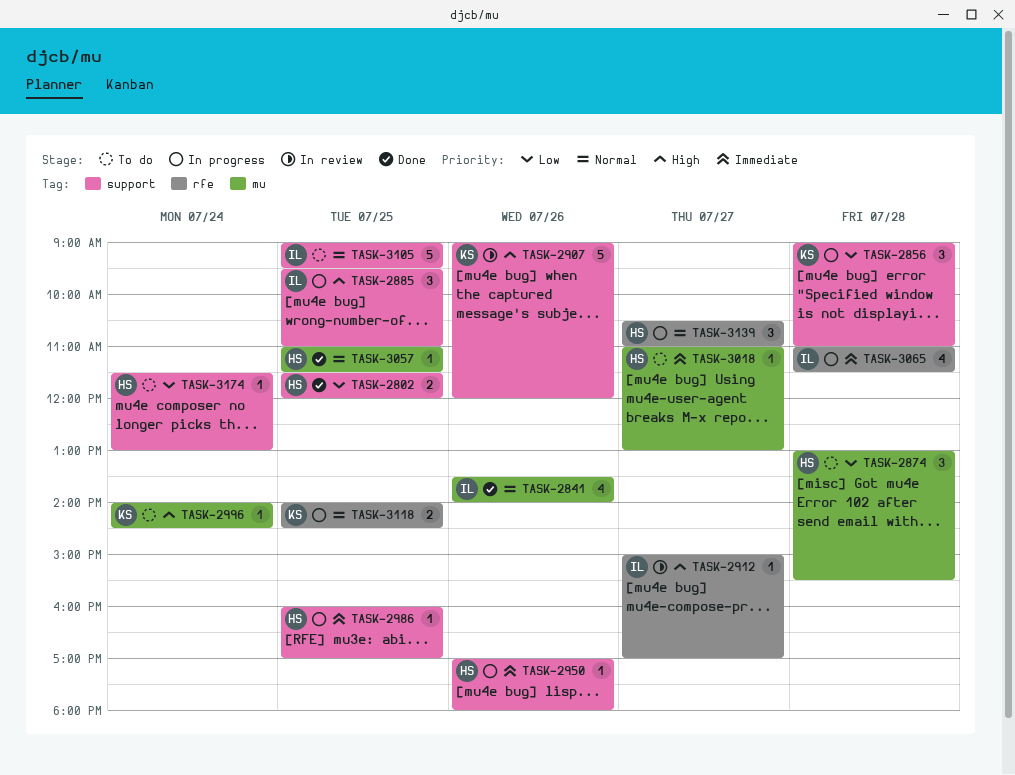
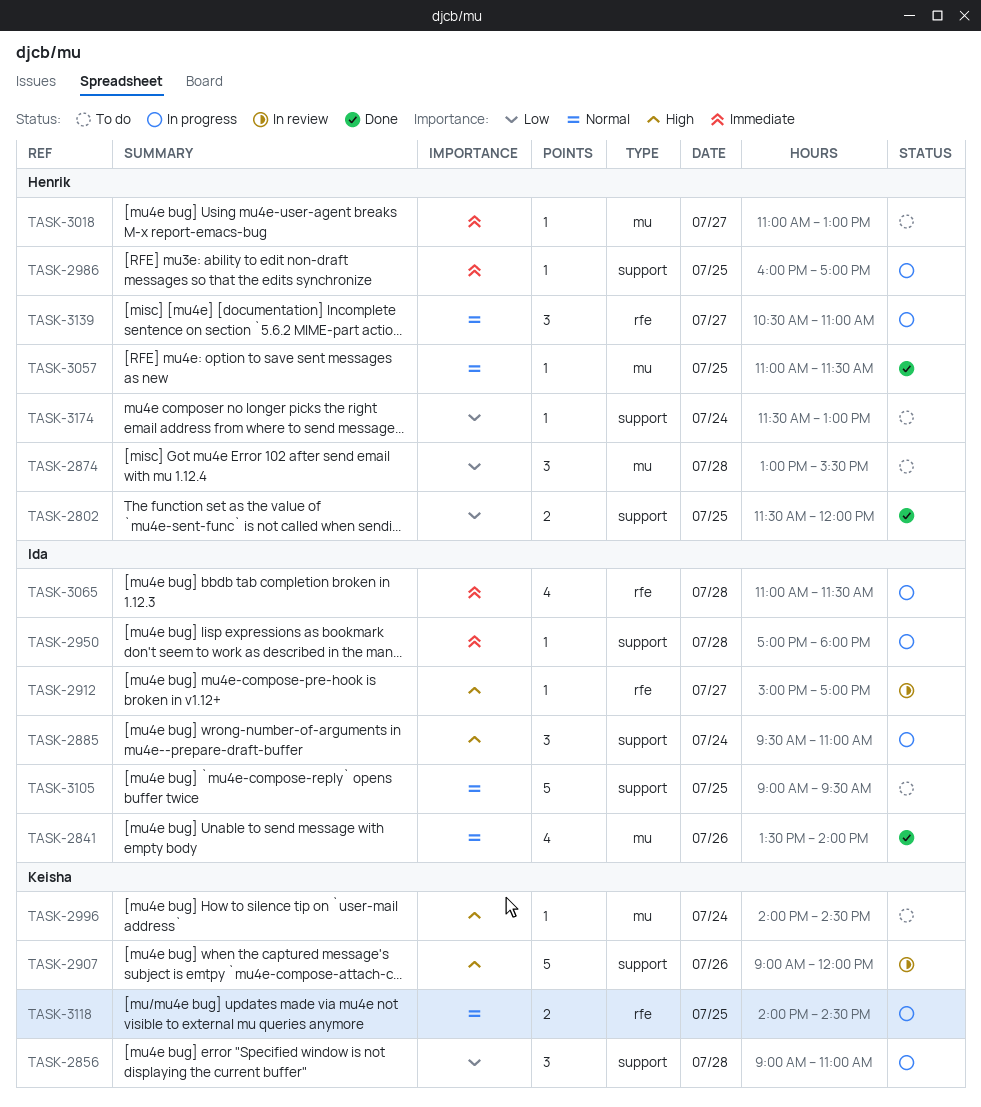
TASK-2885, day: Jul 25 -> Jul 24
TASK-2950, owner: Henrik -> Ida
TASK-2950, day: Jul 26 -> Jul 28

